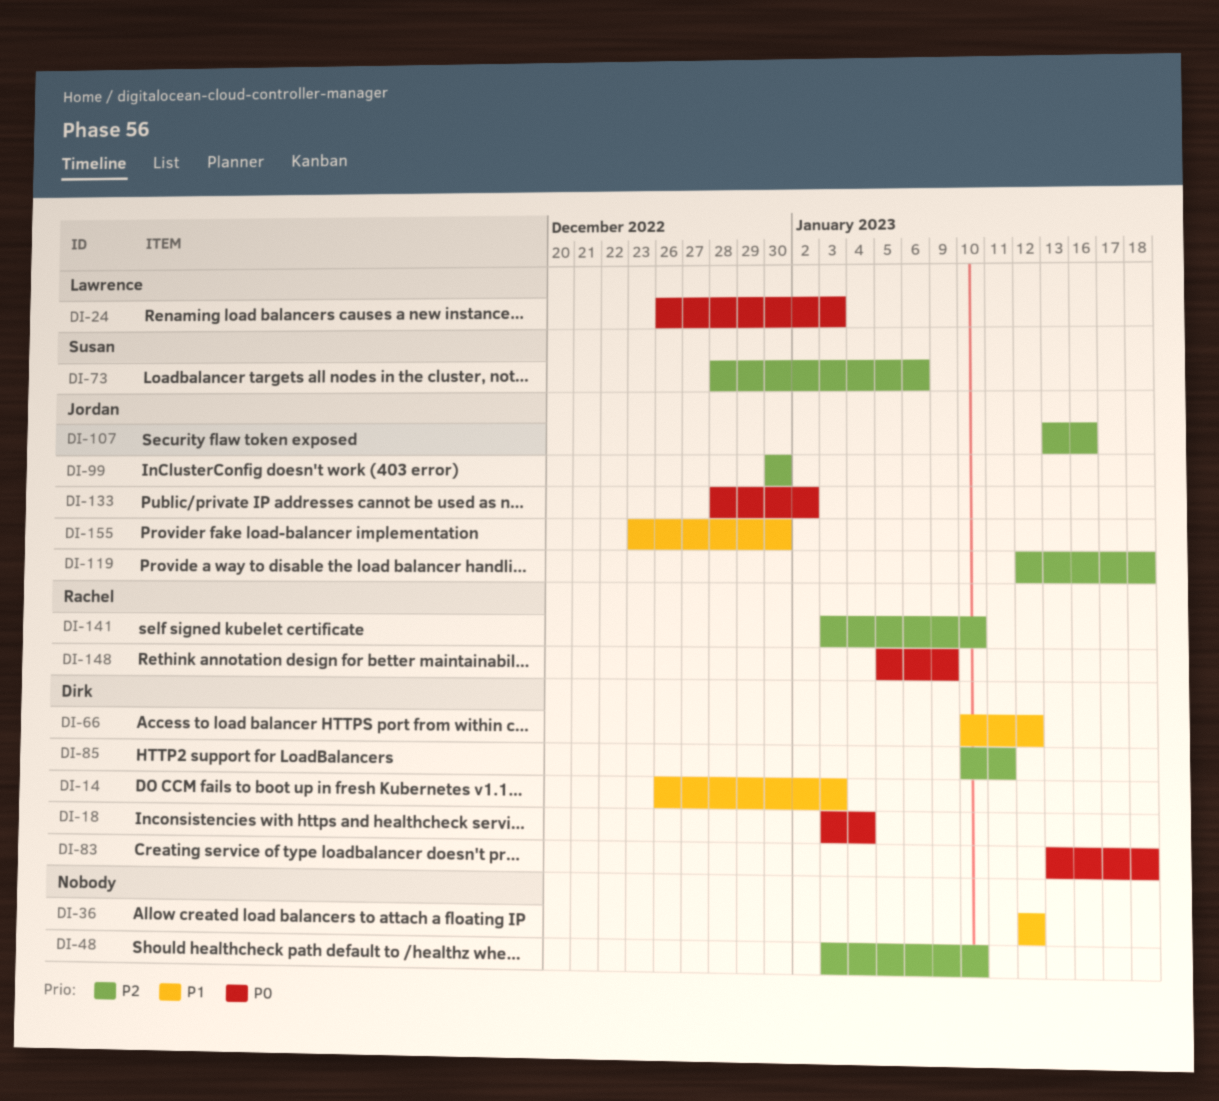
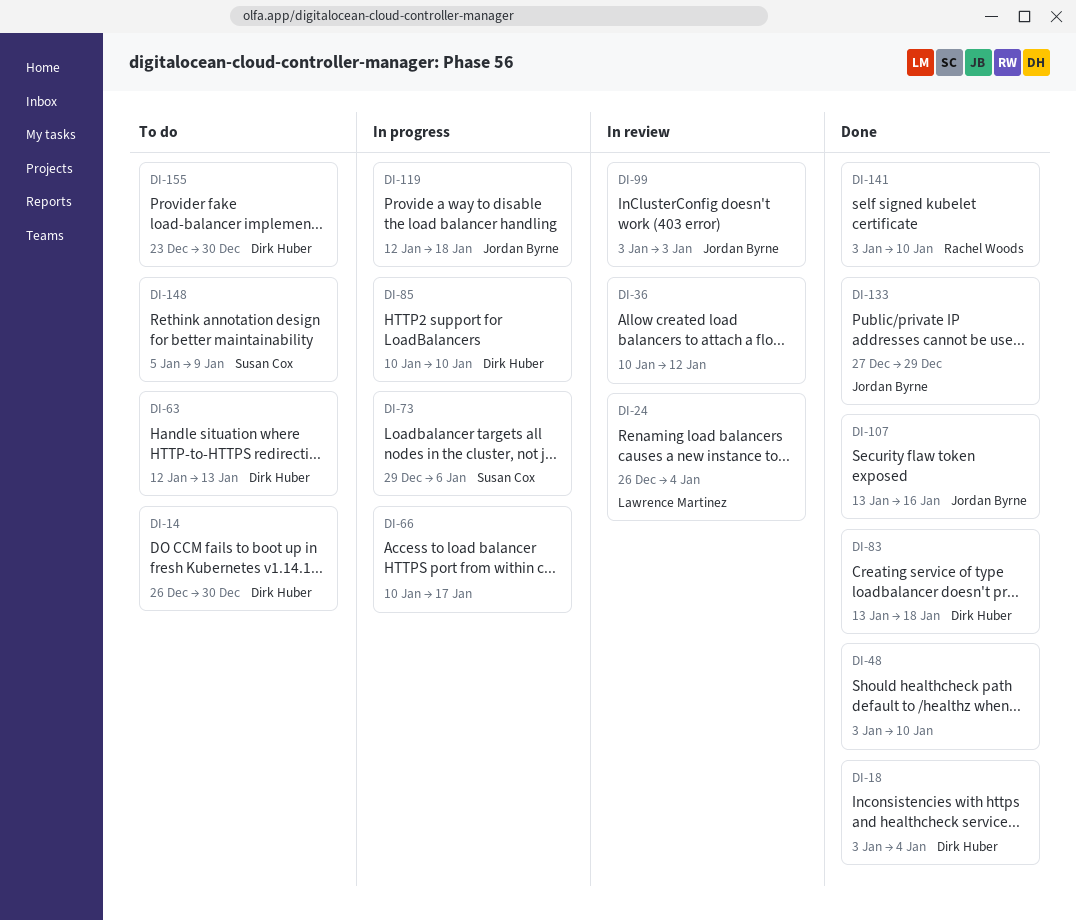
DI-14, due: Jan 3 -> Dec 30
DI-24, due: Jan 3 -> Jan 4
DI-36, start: Jan 12 -> Jan 10
DI-63: none -> present
DI-66, owner: Dirk Huber -> none
DI-66, due: Jan 12 -> Jan 17
DI-73, start: Dec 28 -> Dec 29
DI-85, due: Jan 11 -> Jan 10
DI-99, start: Dec 30 -> Jan 3
DI-99, due: Dec 30 -> Jan 3
DI-133, start: Dec 28 -> Dec 27
DI-133, due: Jan 2 -> Dec 29
DI-148, owner: Rachel Woods -> Susan Cox
DI-155, owner: Jordan Byrne -> Dirk Huber

